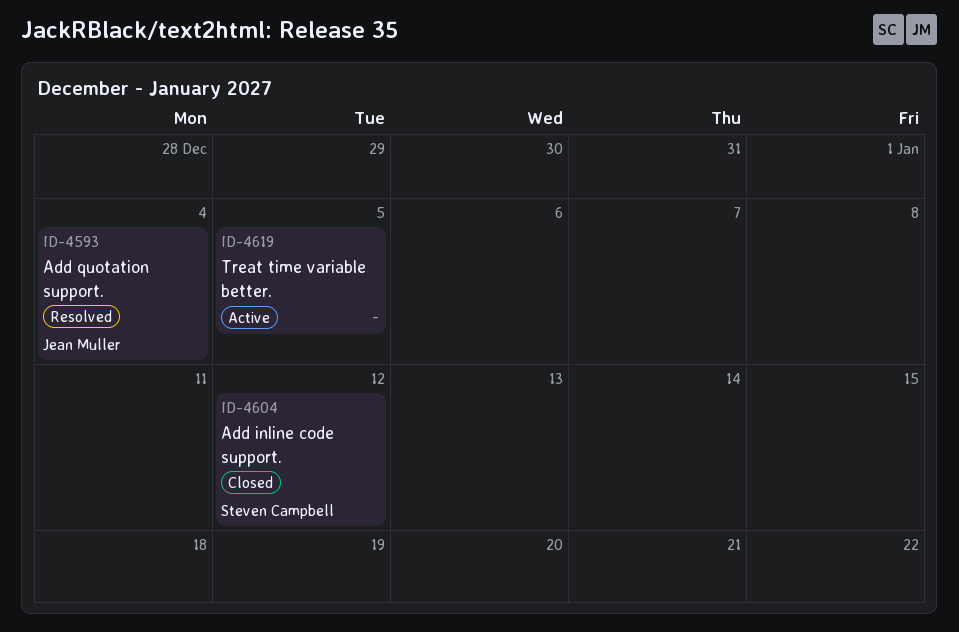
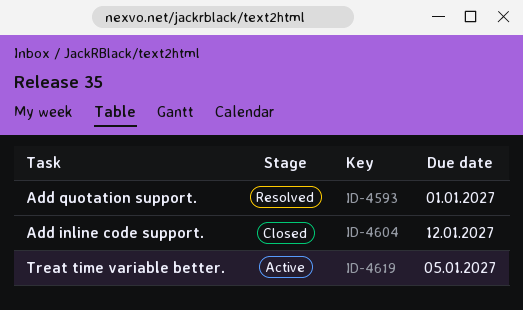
ID-4593, due: Jan 4 -> Jan 1

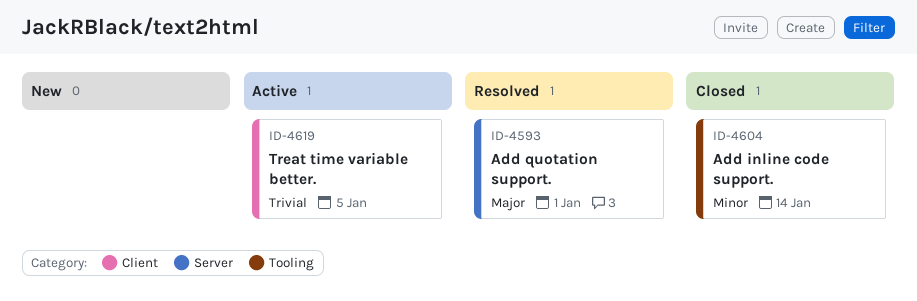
ID-4604, due: Jan 12 -> Jan 14

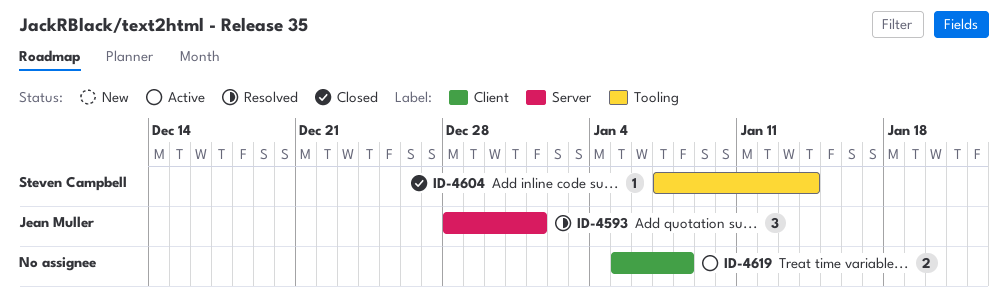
ID-4619, due: Jan 5 -> Jan 8

